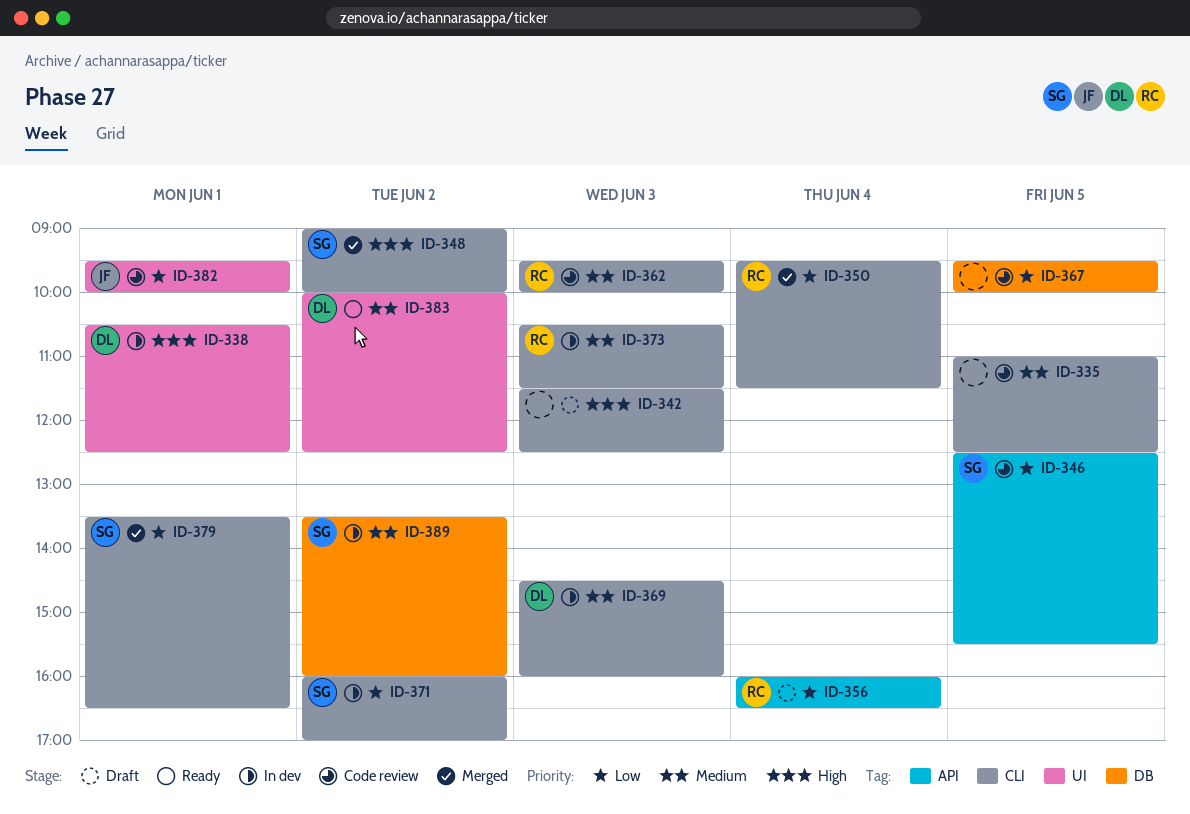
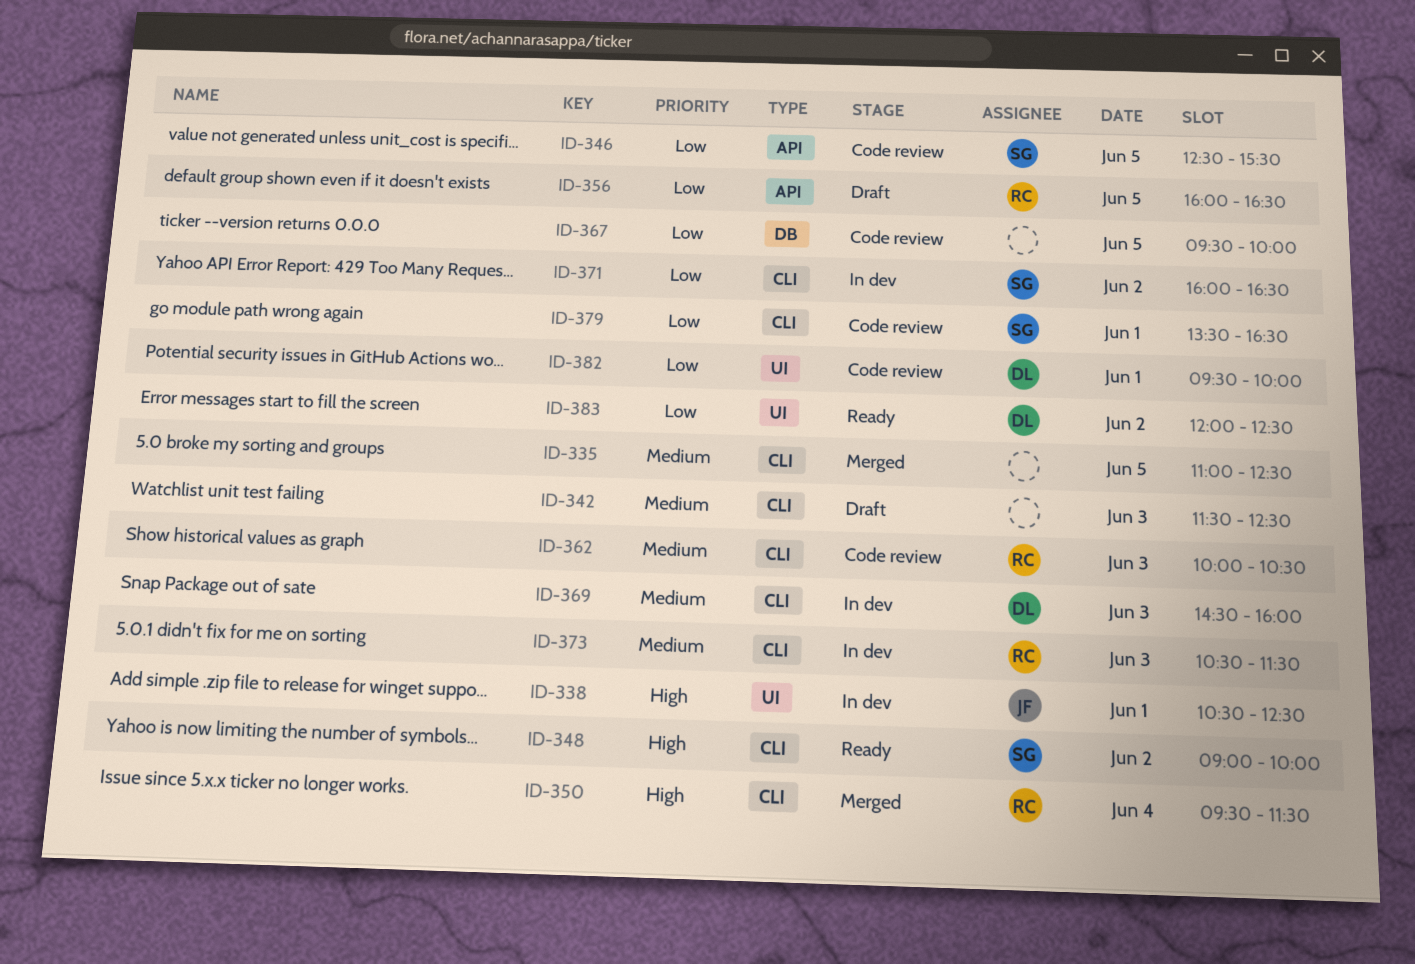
ID-335, status: Code review -> Merged
ID-338, owner: DL -> JF
ID-342, priority: High -> Medium
ID-348, status: Merged -> Ready
ID-350, priority: Low -> High
ID-356, day: Jun 4 -> Jun 5
ID-362, begins: 09:30 -> 10:00
ID-362, ends: 10:00 -> 10:30
ID-371, ends: 17:00 -> 16:30
ID-379, status: Merged -> Code review
ID-382, owner: JF -> DL
ID-383, priority: Medium -> Low
ID-383, begins: 10:00 -> 12:00
ID-389: present -> none

